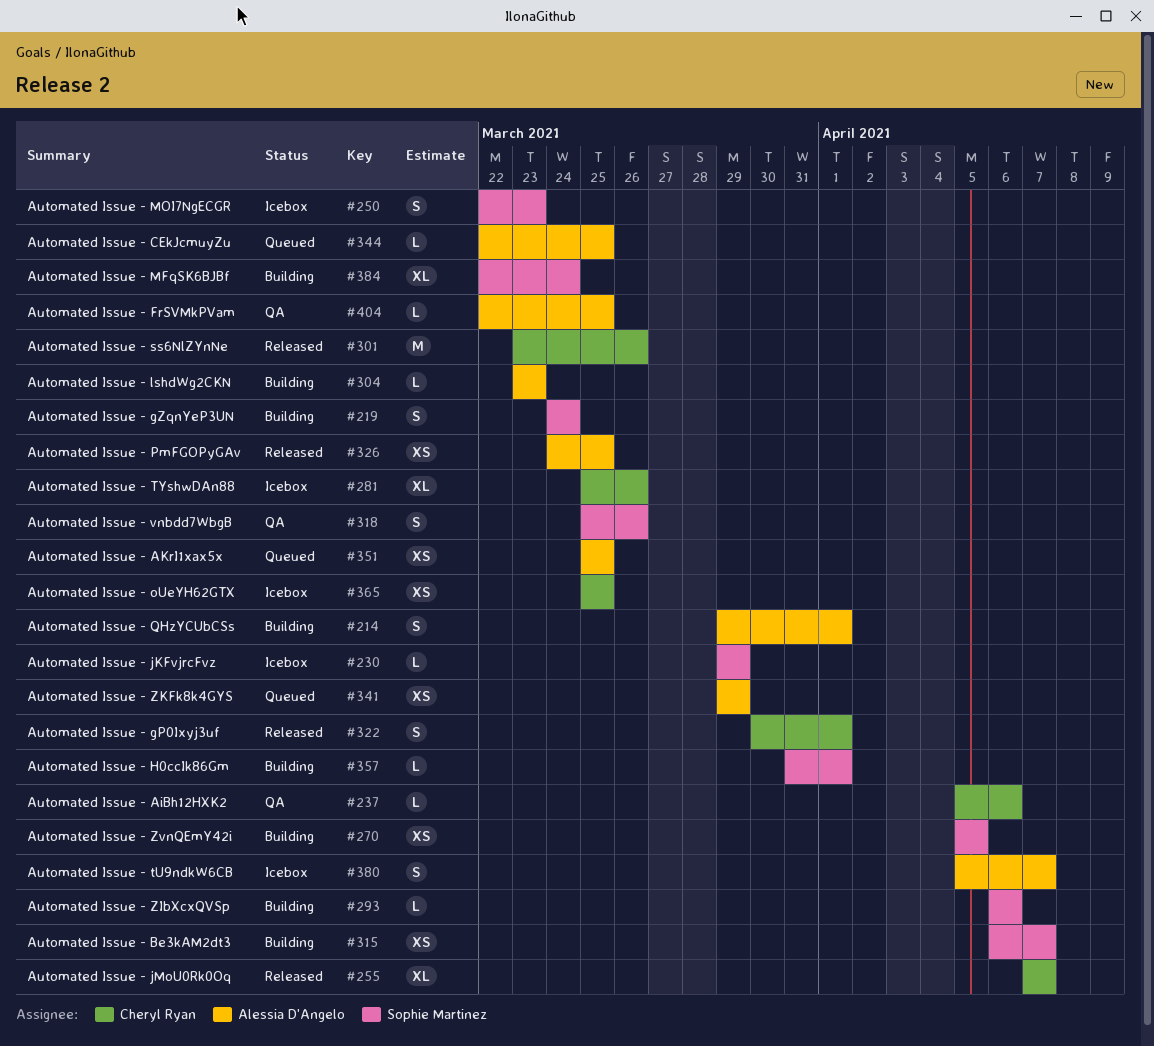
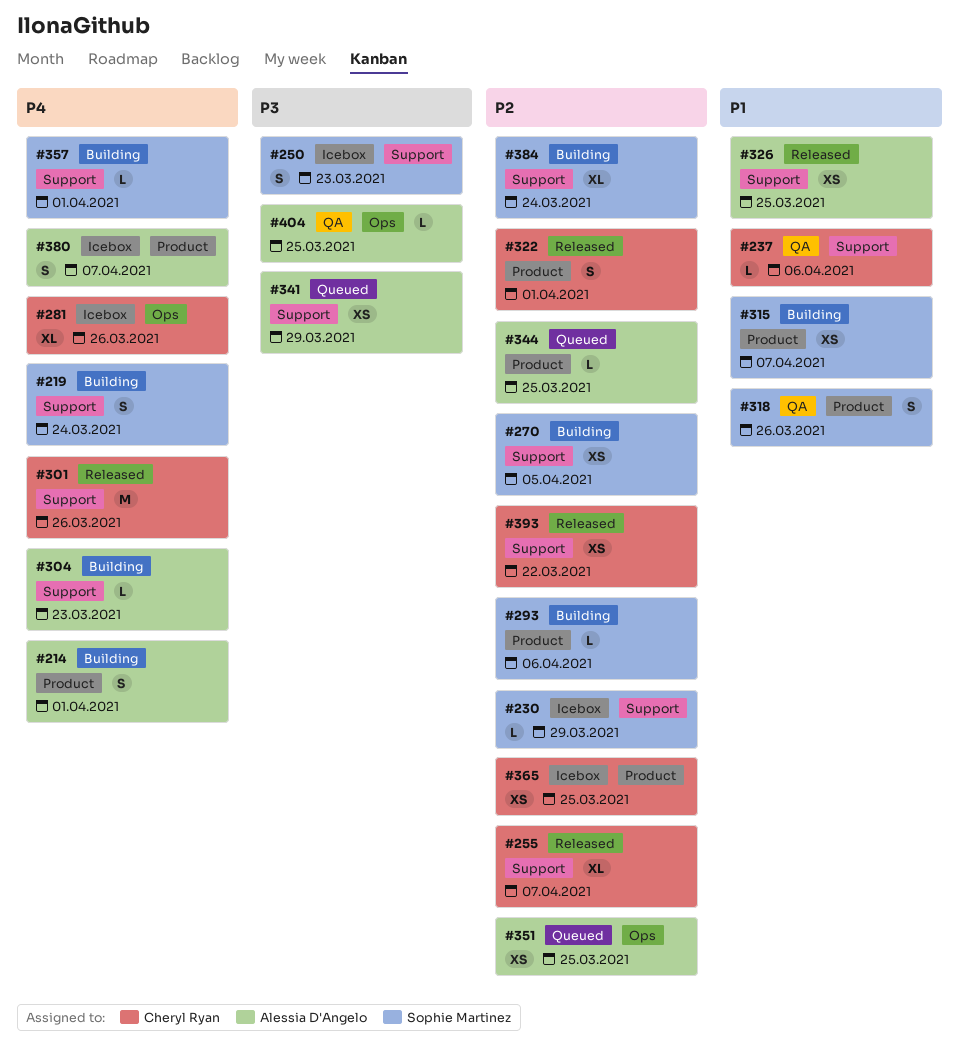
#393: none -> present

